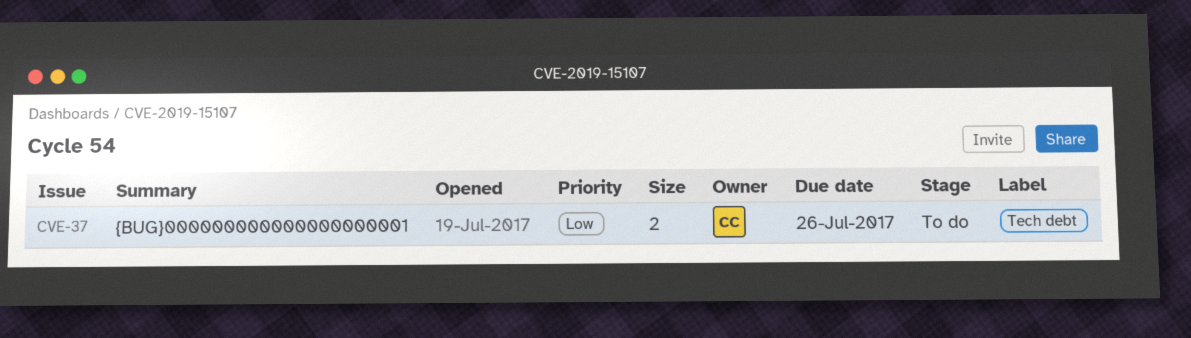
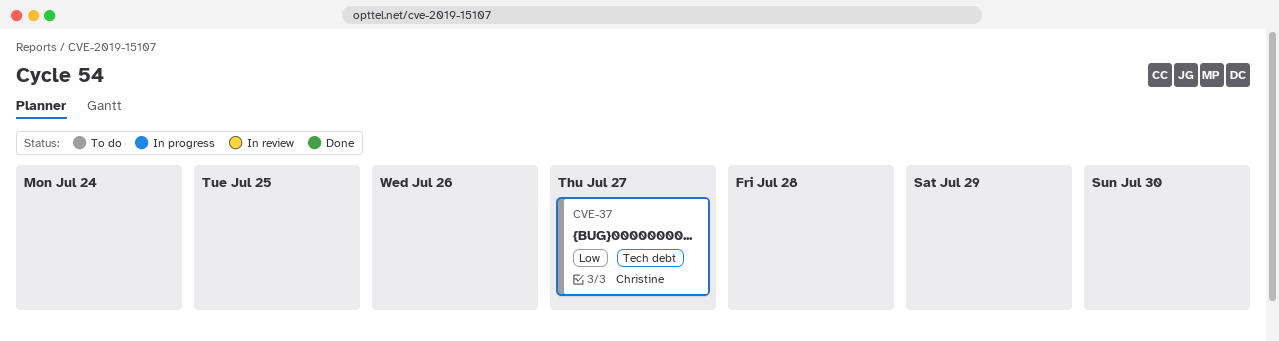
CVE-37, due: Jul 26 -> Jul 27

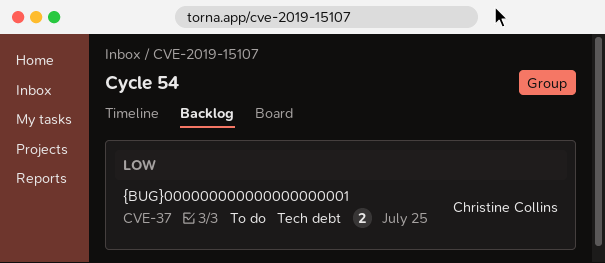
CVE-37, due: Jul 27 -> Jul 25

